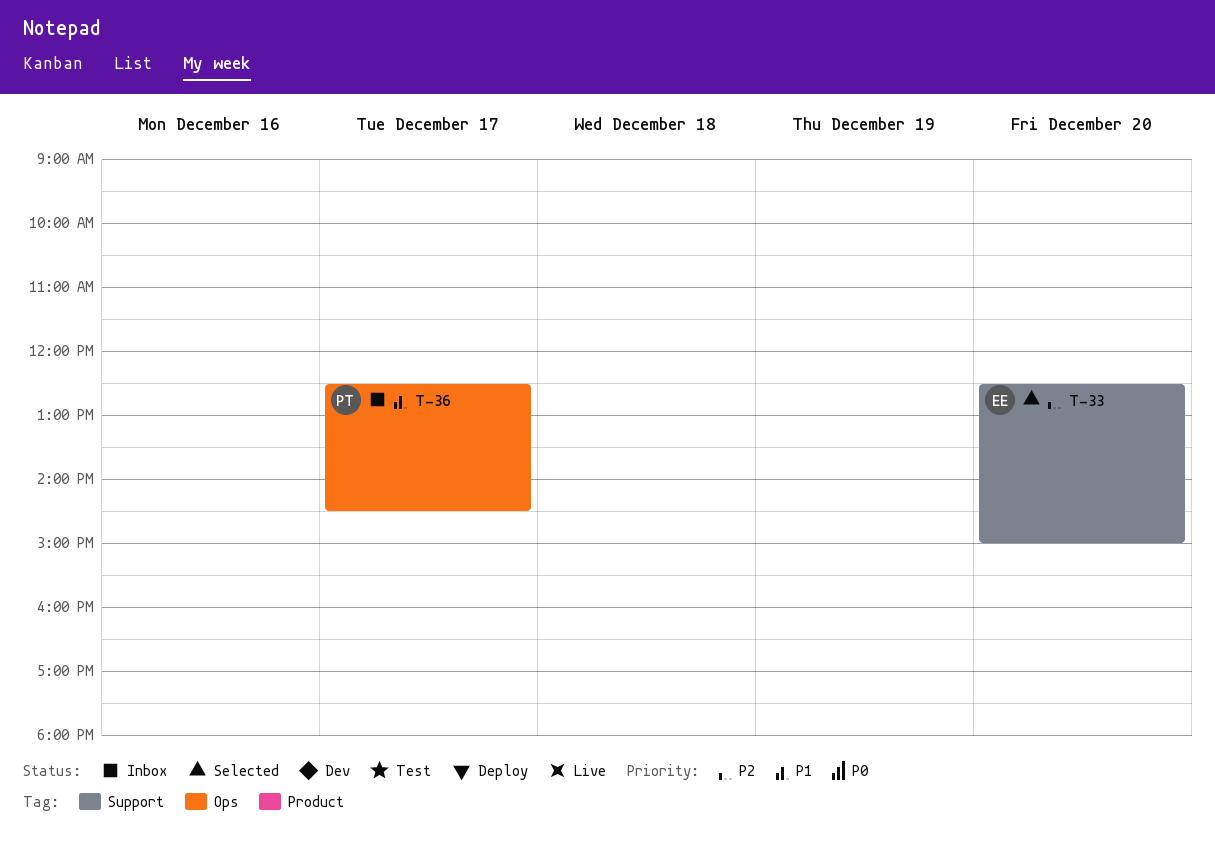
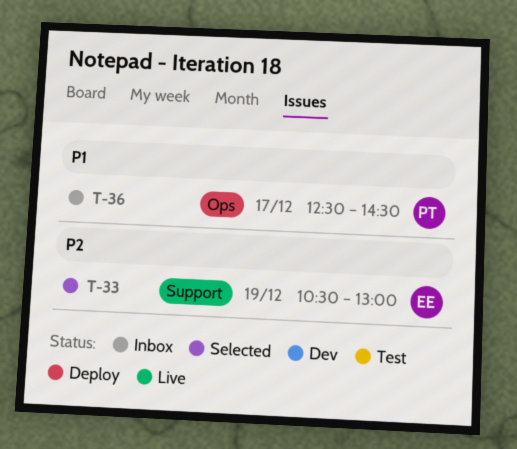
T-33, day: Dec 20 -> Dec 19
T-33, begins: 12:30 -> 10:30
T-33, ends: 15:00 -> 13:00

